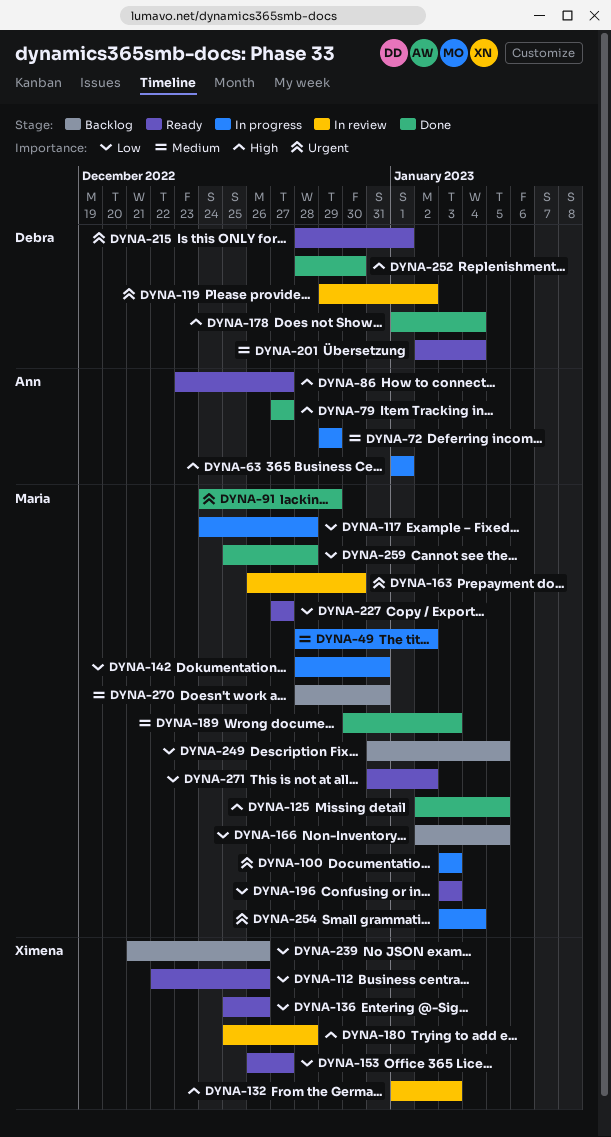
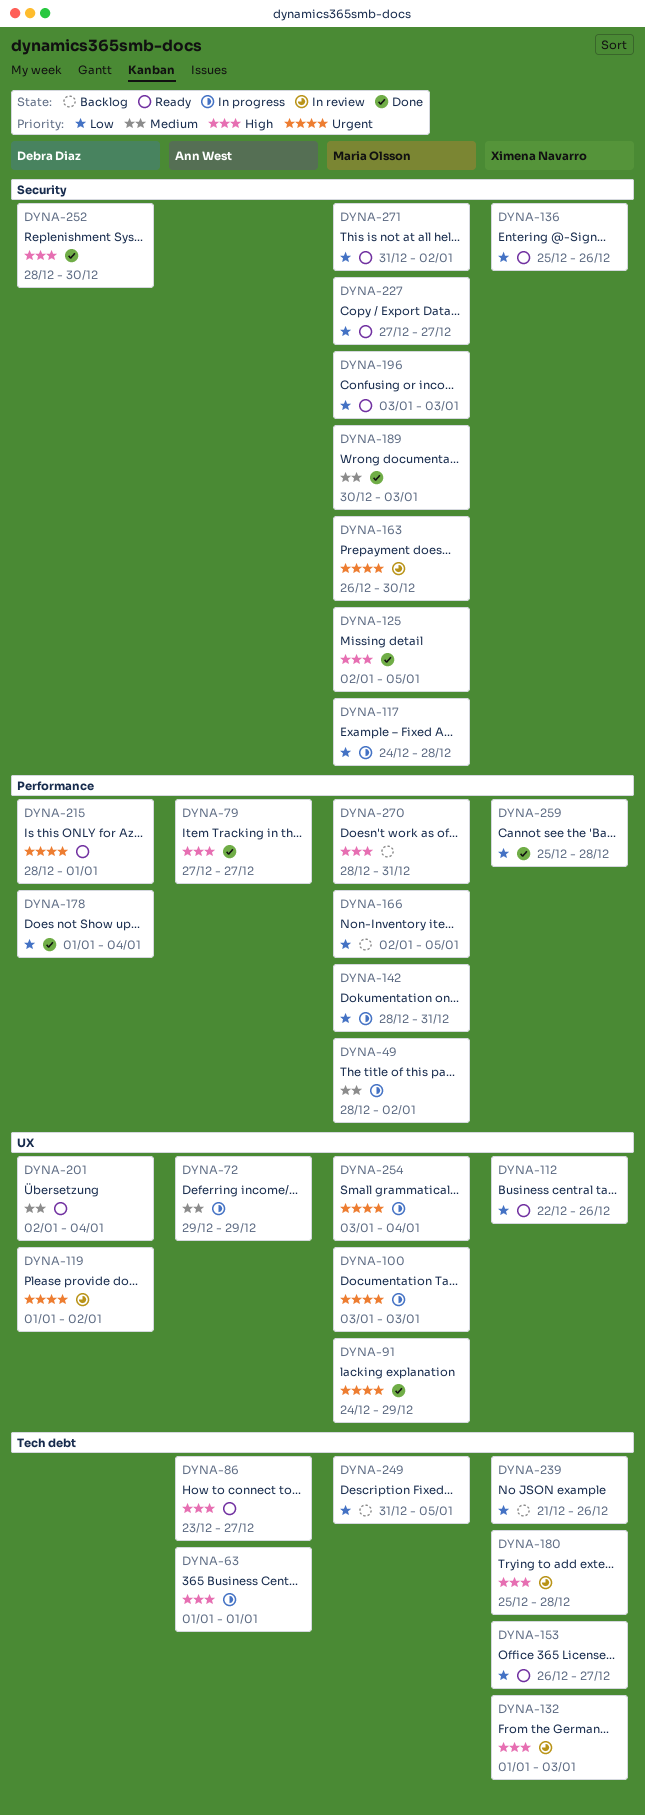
DYNA-119, start: Dec 29 -> Jan 1
DYNA-178, priority: High -> Low
DYNA-259, owner: Maria Olsson -> Ximena Navarro
DYNA-270, priority: Medium -> High

